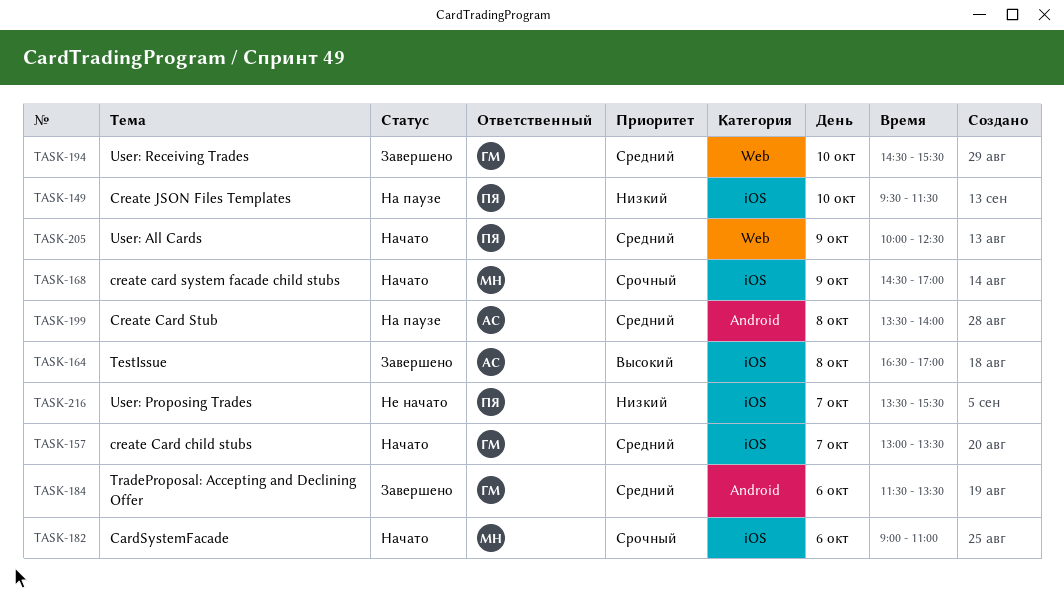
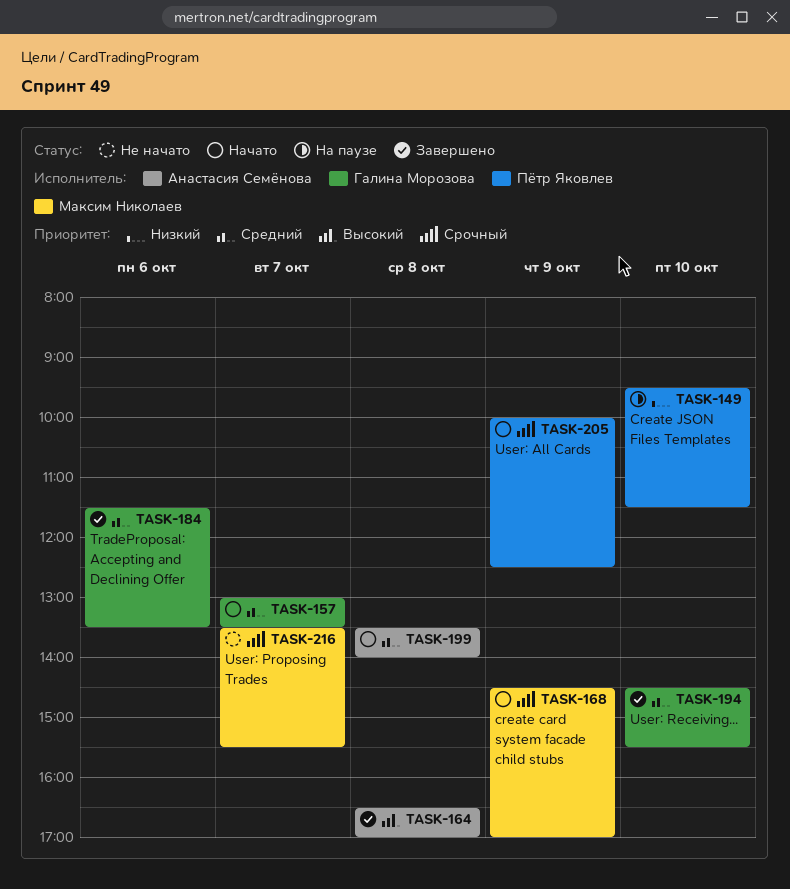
TASK-182: present -> none
TASK-199, status: На паузе -> Начато
TASK-205, priority: Средний -> Срочный
TASK-216, owner: Пётр Яковлев -> Максим Николаев
TASK-216, priority: Низкий -> Срочный

